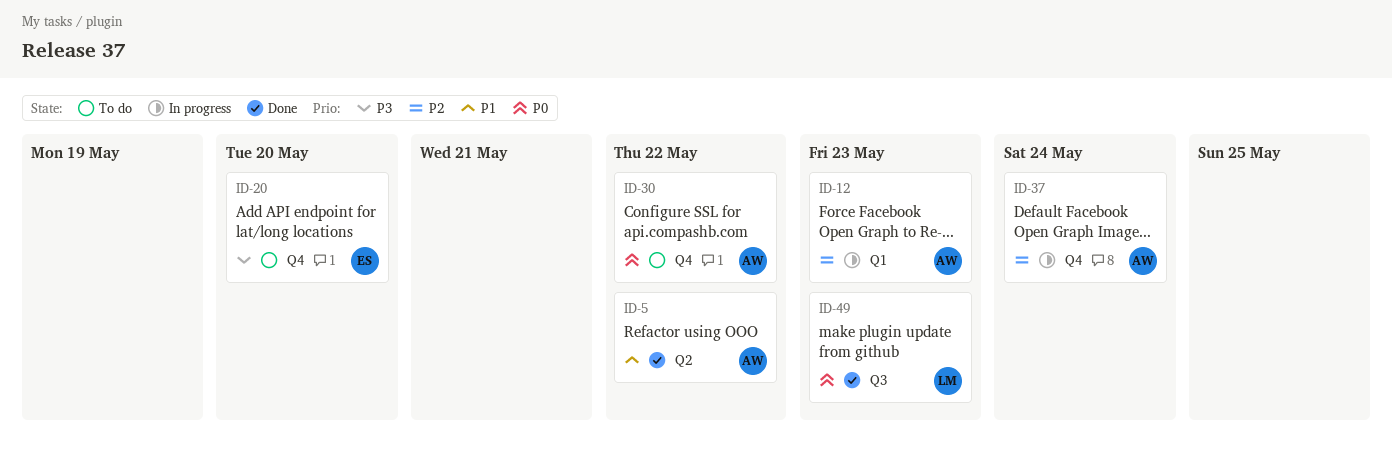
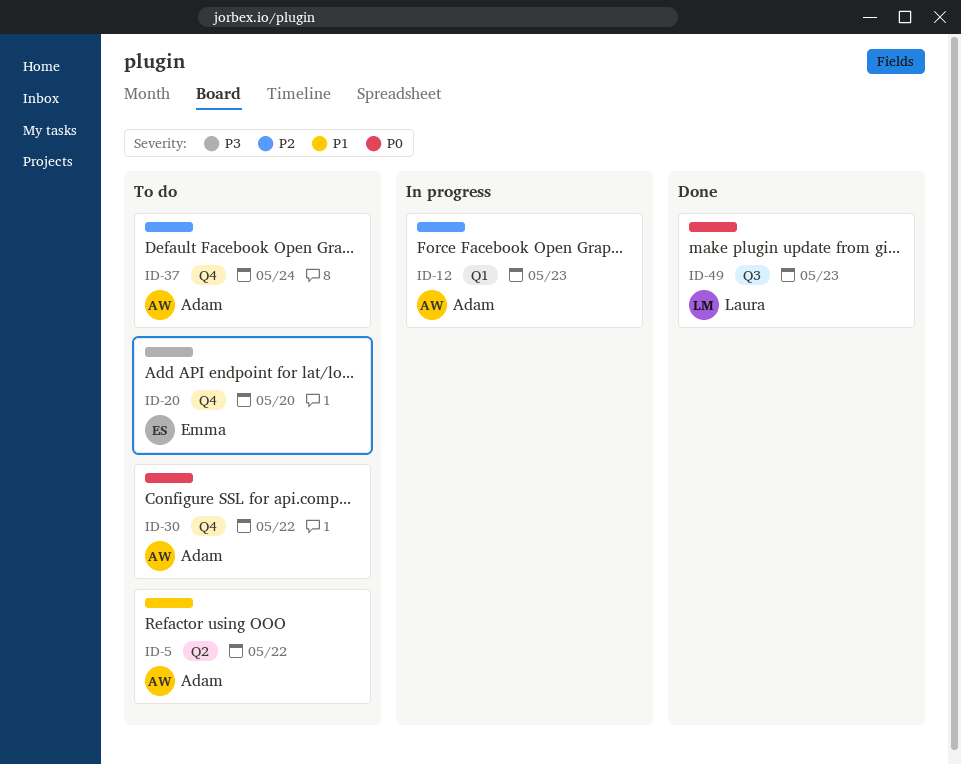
ID-5, status: Done -> To do
ID-37, status: In progress -> To do

